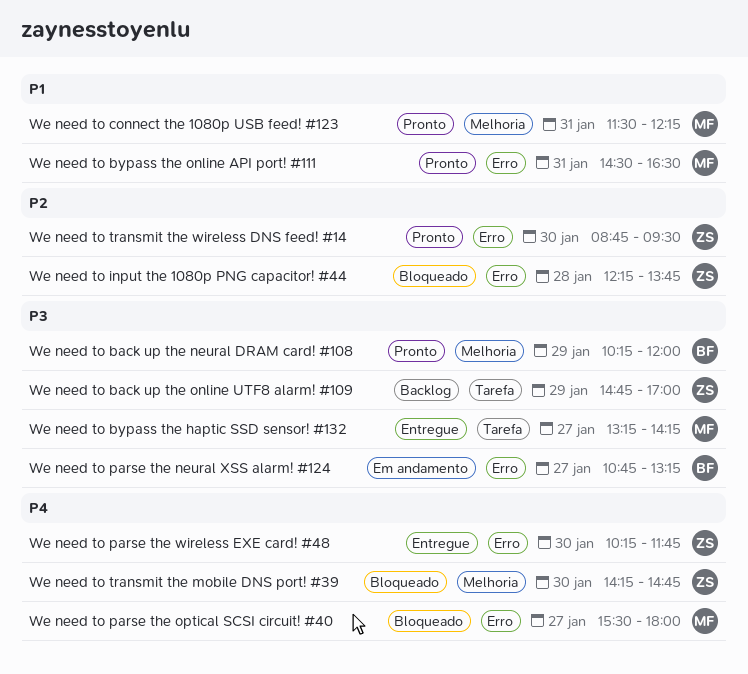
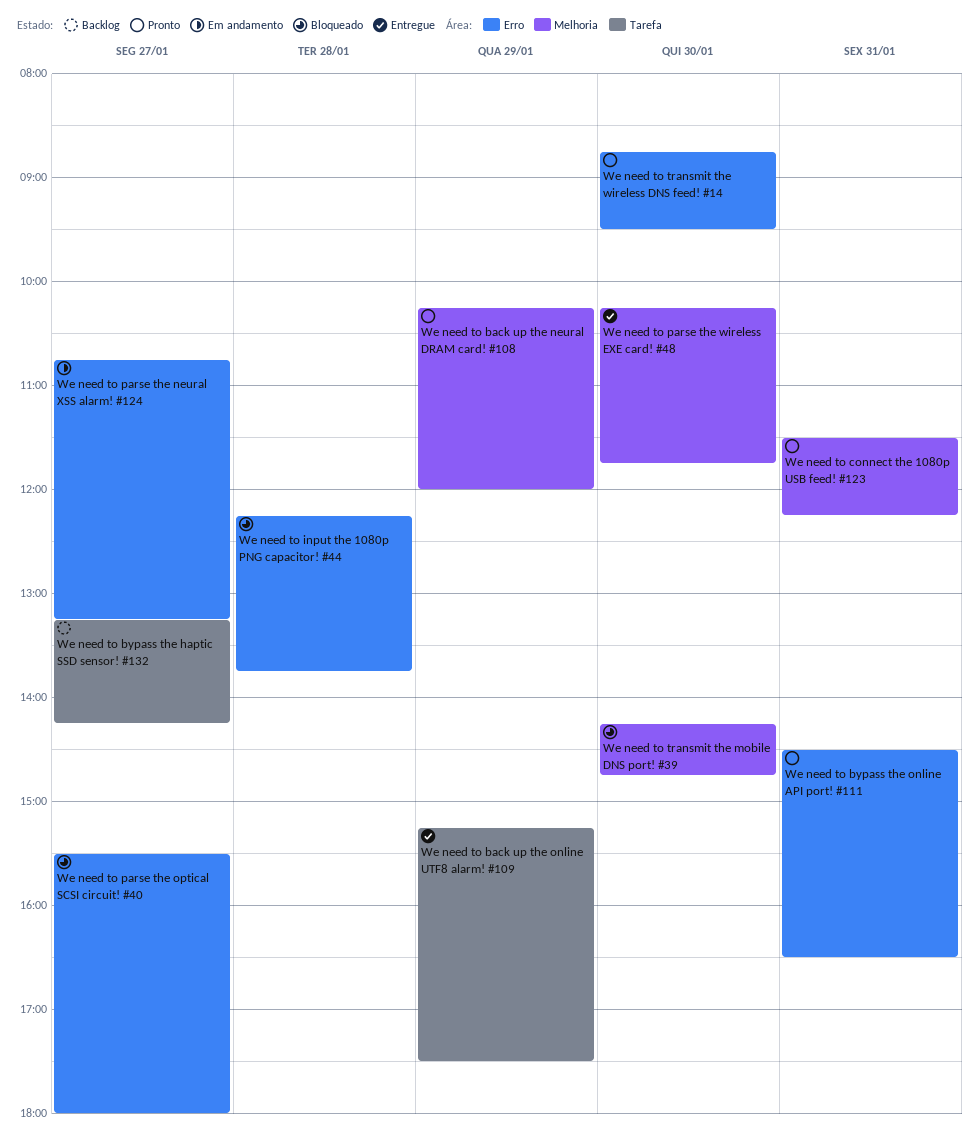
We need to back up the online UTF8 alarm! #109, status: Backlog -> Entregue
We need to back up the online UTF8 alarm! #109, begins: 14:45 -> 15:15
We need to back up the online UTF8 alarm! #109, ends: 17:00 -> 17:30
We need to bypass the haptic SSD sensor! #132, status: Entregue -> Backlog
We need to parse the wireless EXE card! #48, label: Erro -> Melhoria

